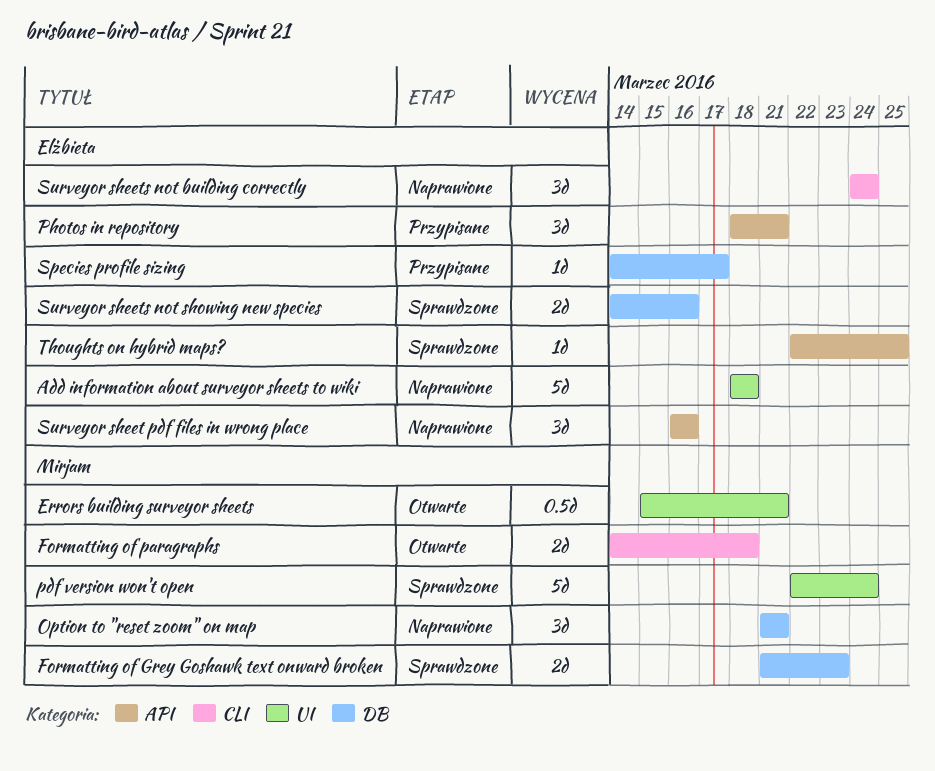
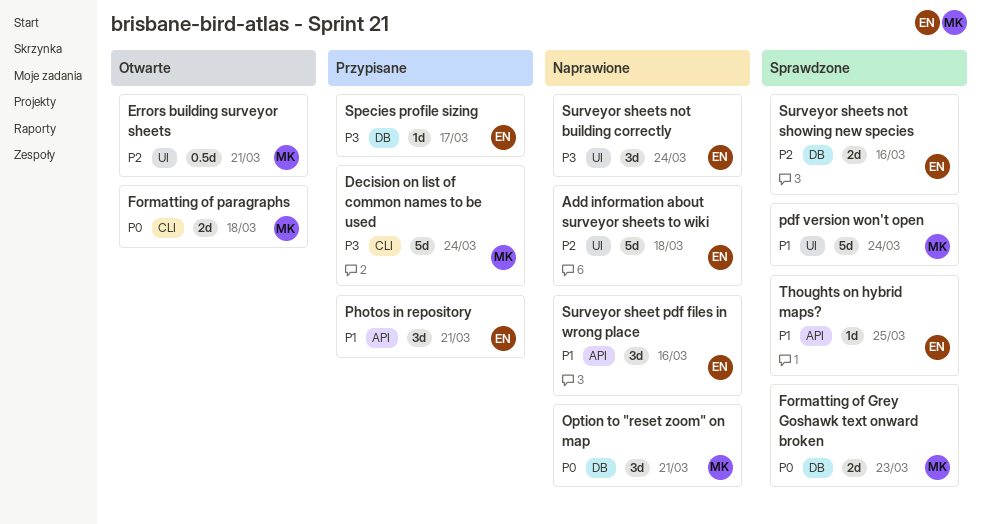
Decision on list of common names to be used: none -> present
Surveyor sheets not building correctly, label: CLI -> UI

